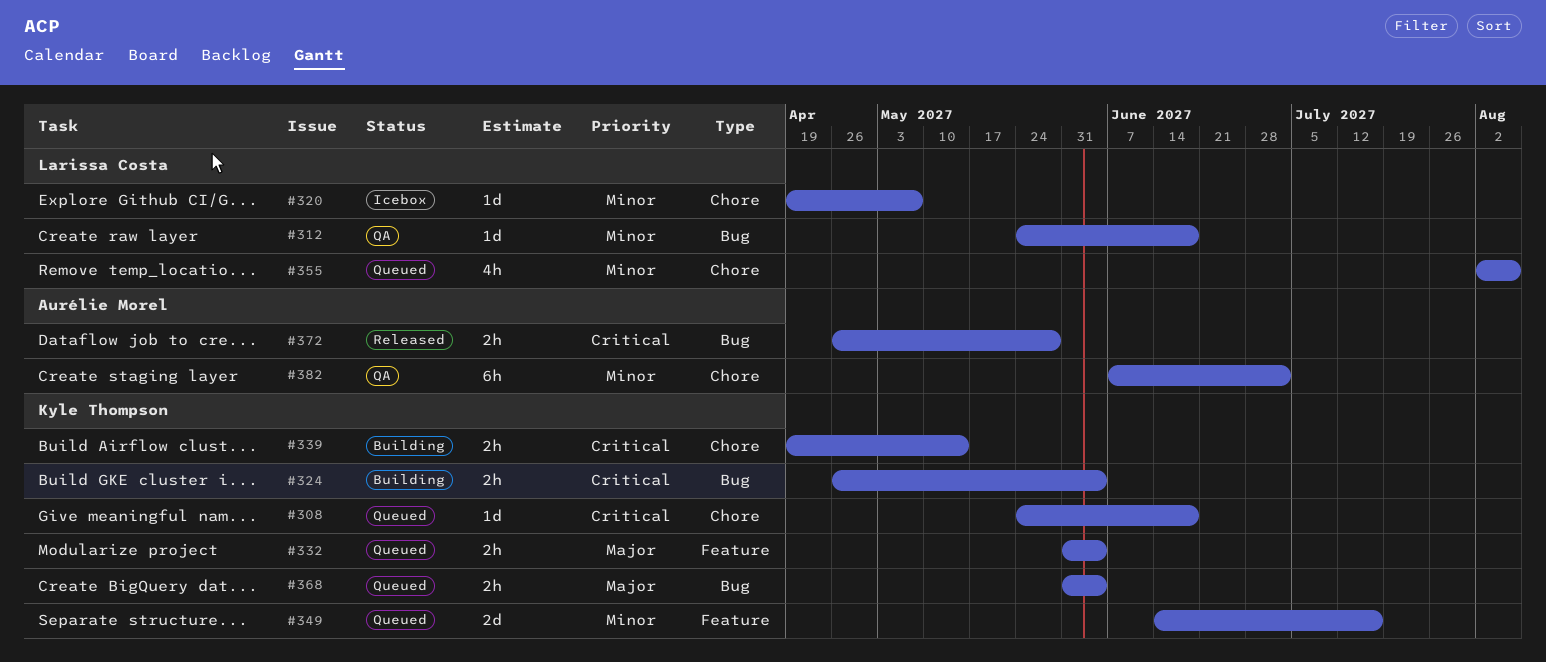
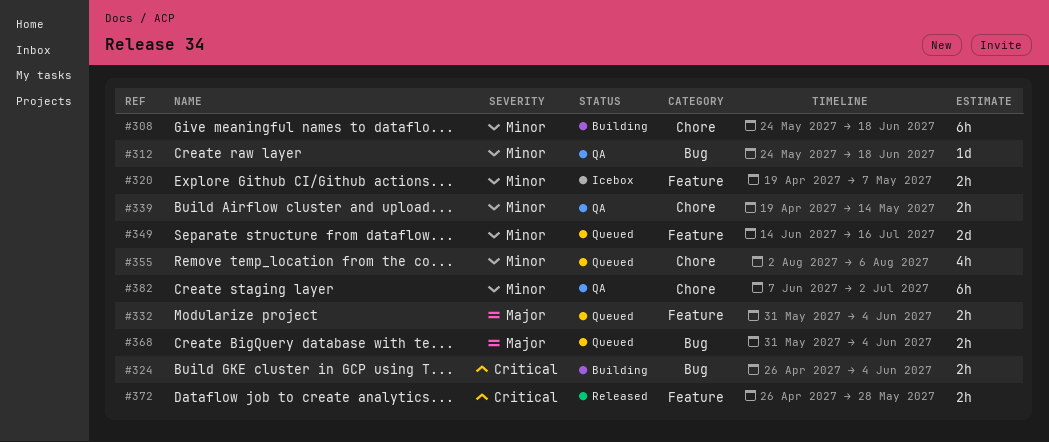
#308, status: Queued -> Building
#308, priority: Critical -> Minor
#308, estimate: 1d -> 6h
#320, label: Chore -> Feature
#320, estimate: 1d -> 2h
#339, status: Building -> QA
#339, priority: Critical -> Minor
#372, label: Bug -> Feature

